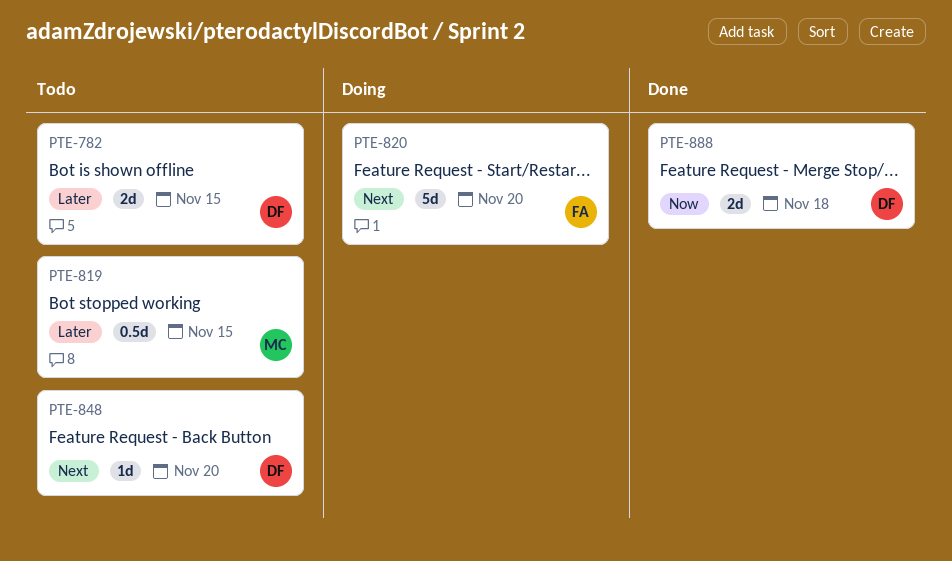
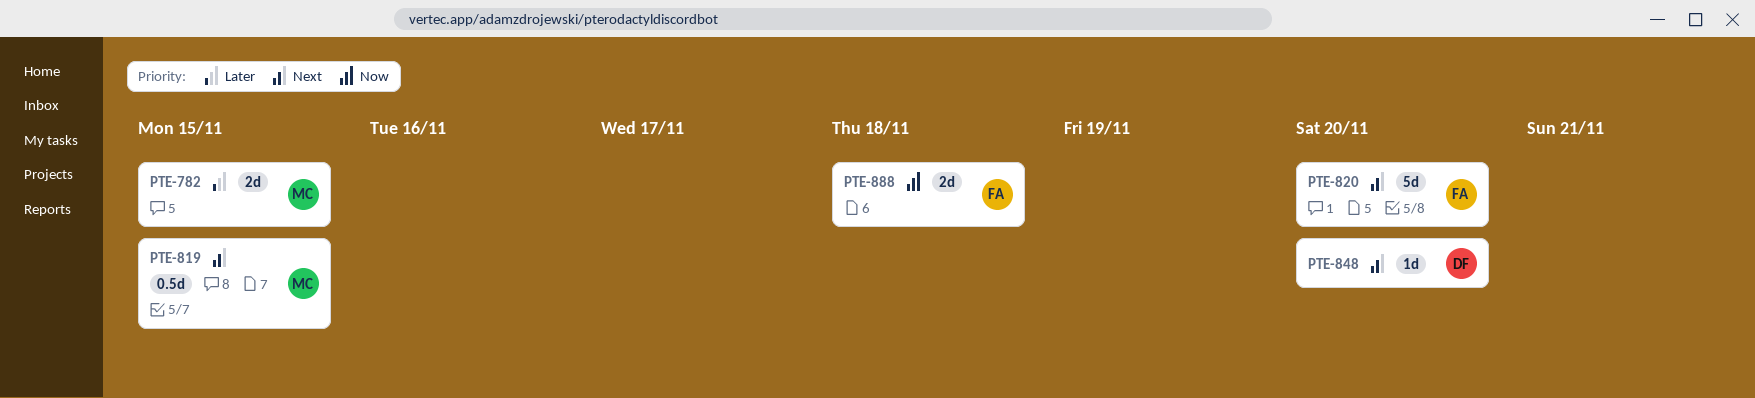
PTE-782, owner: DF -> MC
PTE-819, priority: Later -> Next
PTE-888, owner: DF -> FA

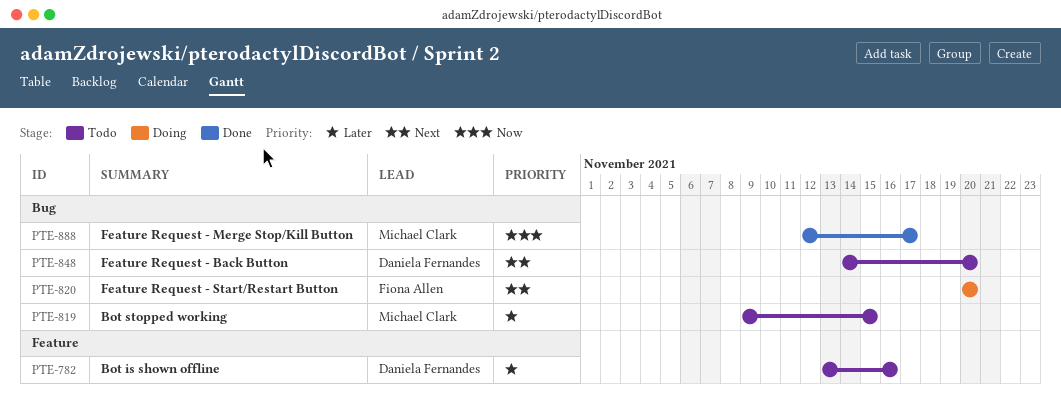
PTE-782, owner: Michael Clark -> Daniela Fernandes
PTE-782, due: Nov 15 -> Nov 16
PTE-819, priority: Next -> Later
PTE-888, owner: Fiona Allen -> Michael Clark
PTE-888, due: Nov 18 -> Nov 17

